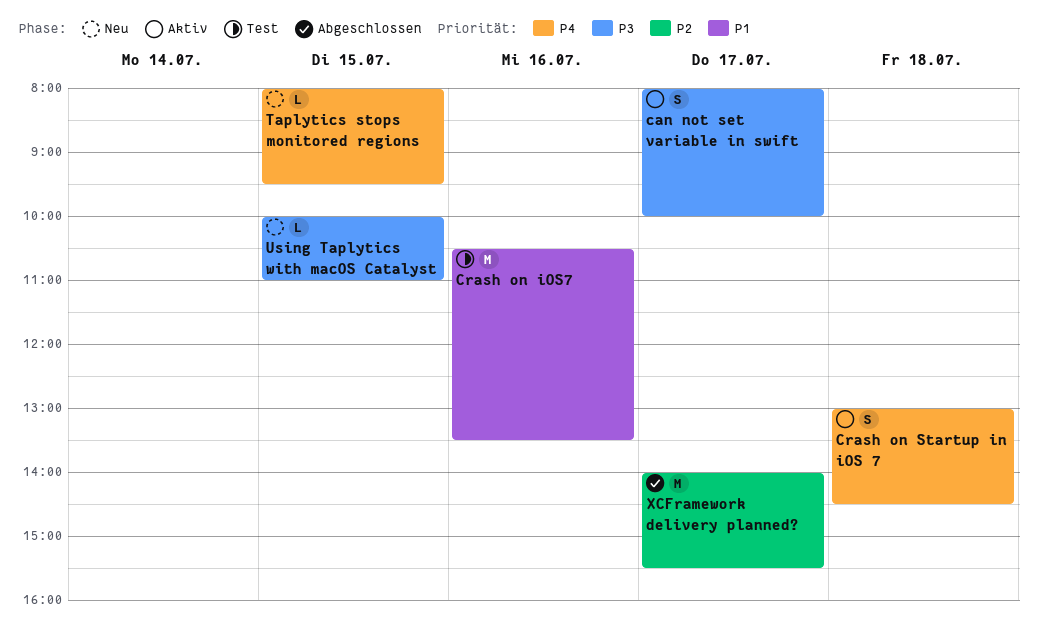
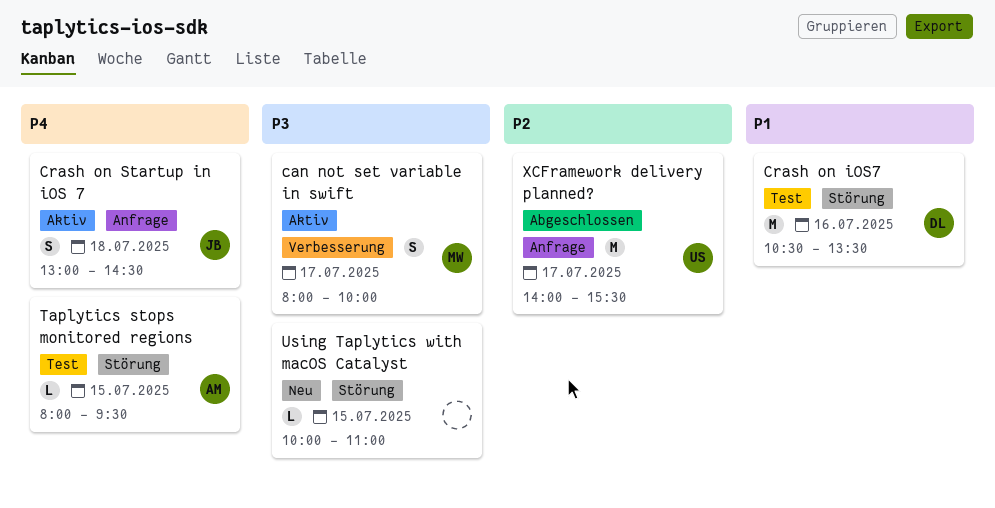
Taplytics stops monitored regions, status: Neu -> Test

